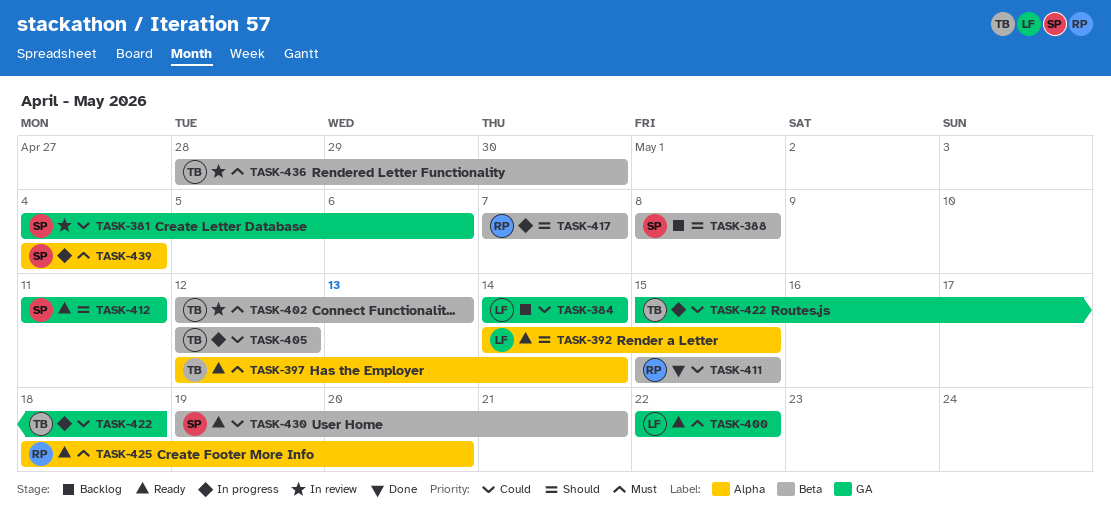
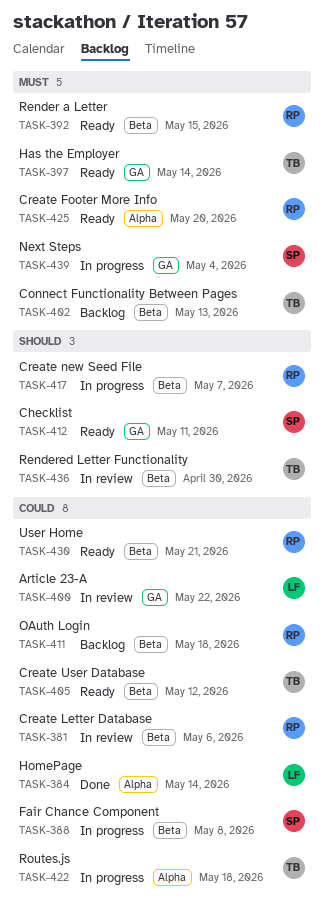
TASK-381, owner: SP -> RP
TASK-381, label: GA -> Beta
TASK-384, status: Backlog -> Done
TASK-384, label: GA -> Alpha
TASK-388, status: Backlog -> In progress
TASK-388, priority: Should -> Could
TASK-392, owner: LF -> RP
TASK-392, priority: Should -> Must
TASK-392, label: Alpha -> Beta
TASK-397, label: Alpha -> GA
TASK-400, status: Ready -> In review
TASK-400, priority: Must -> Could
TASK-402, status: In review -> Backlog
TASK-405, status: In progress -> Ready
TASK-411, status: Done -> Backlog
TASK-411, due: May 15 -> May 18
TASK-422, label: GA -> Alpha
TASK-430, owner: SP -> RP
TASK-436, priority: Must -> Should
TASK-439, label: Alpha -> GA

